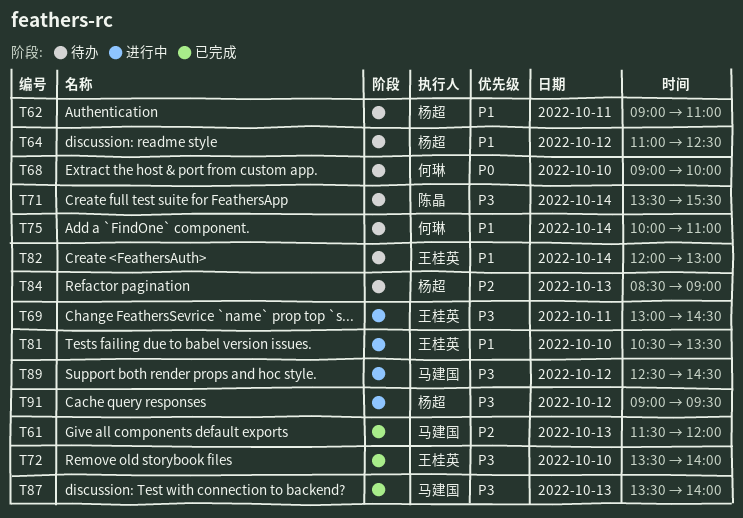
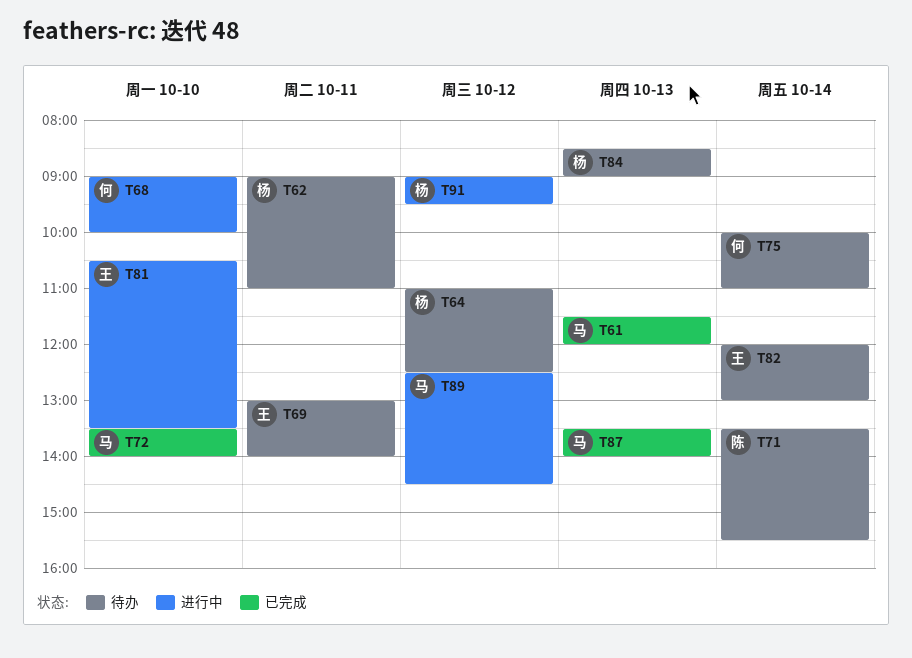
T68, status: 待办 -> 进行中
T69, status: 进行中 -> 待办
T69, ends: 14:30 -> 14:00
T72, owner: 王桂英 -> 马建国

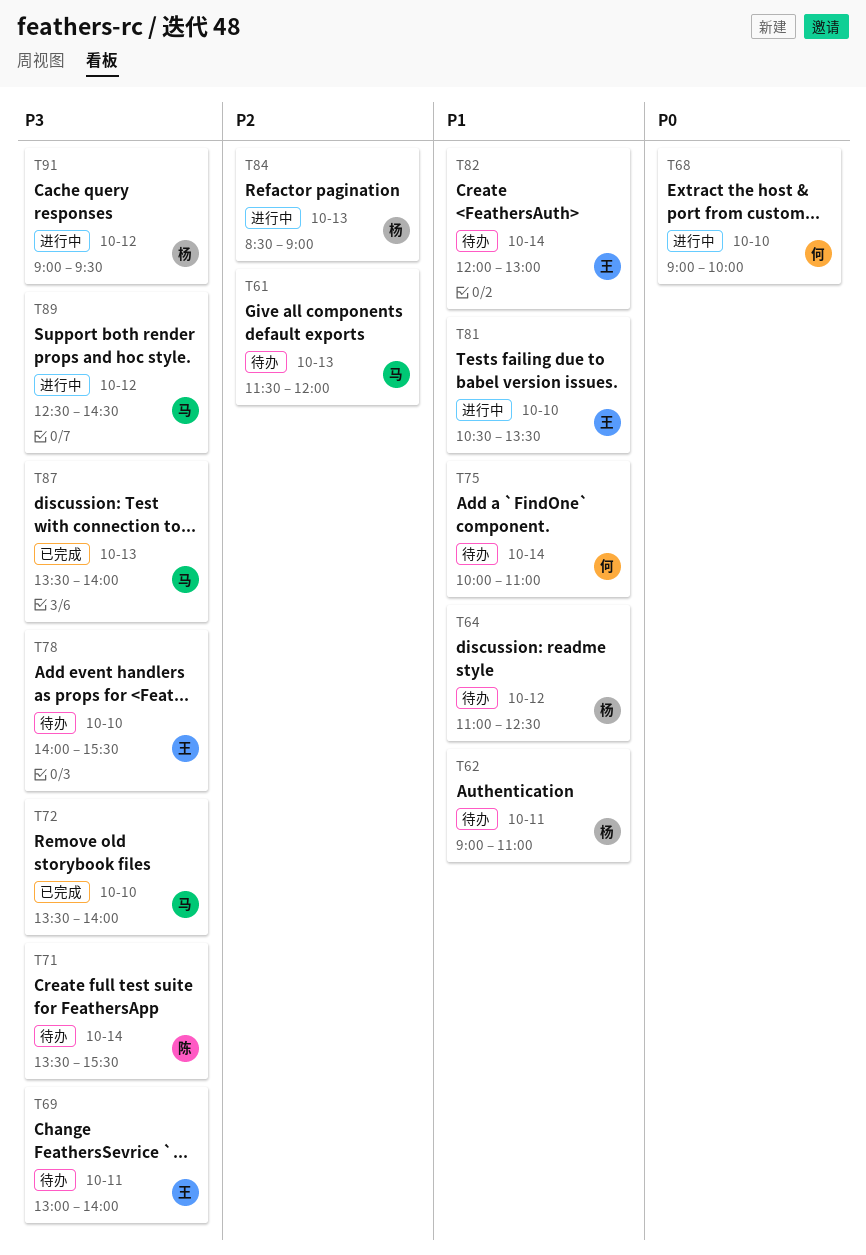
T61, status: 已完成 -> 待办
T78: none -> present
T84, status: 待办 -> 进行中

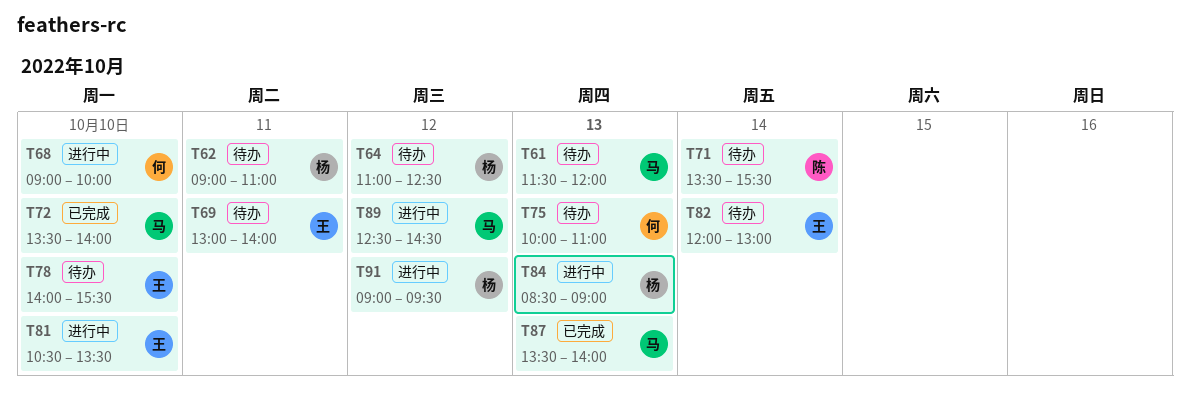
T75, day: Oct 14 -> Oct 13

